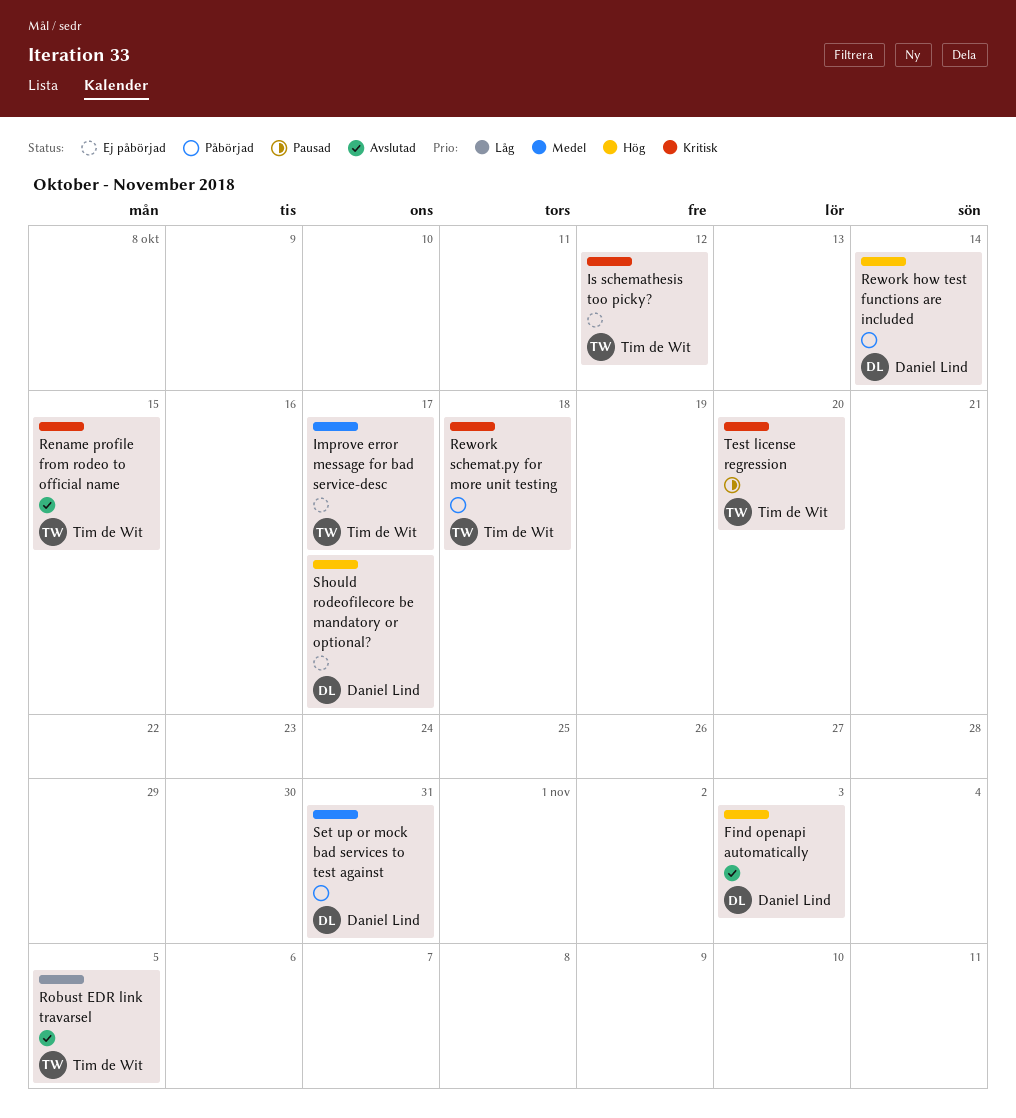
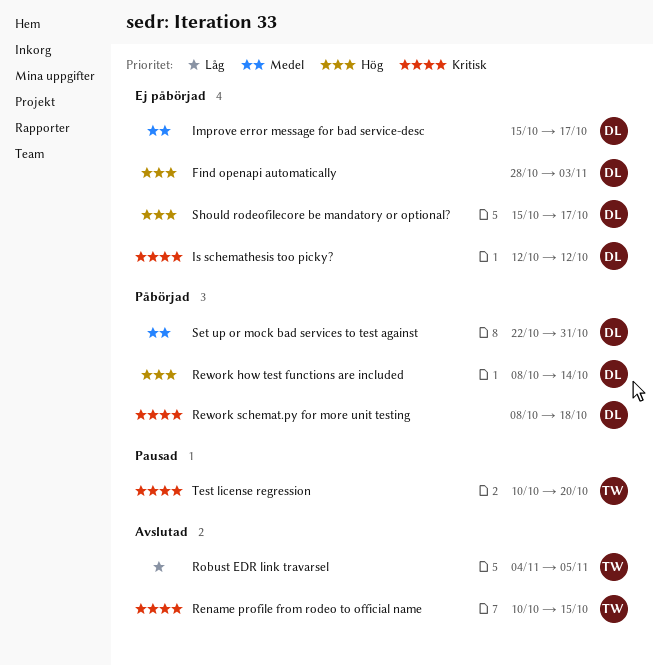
Find openapi automatically, status: Avslutad -> Ej påbörjad
Improve error message for bad service-desc, owner: Tim de Wit -> Daniel Lind
Is schemathesis too picky?, owner: Tim de Wit -> Daniel Lind
Rework schemat.py for more unit testing, owner: Tim de Wit -> Daniel Lind

